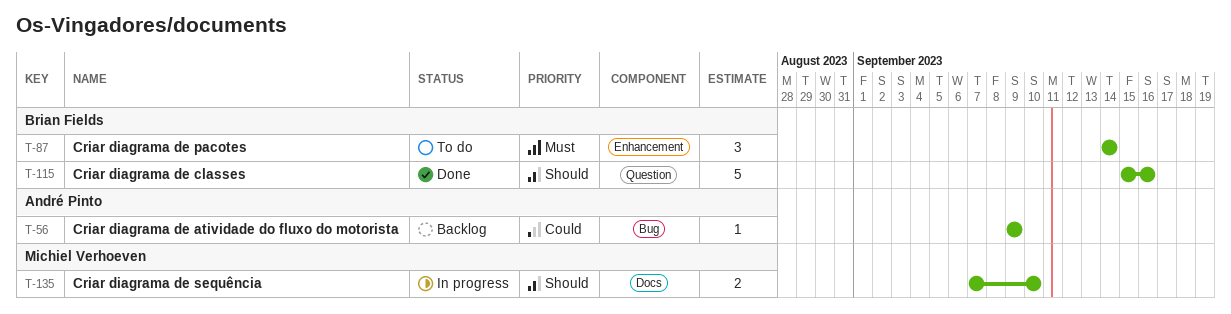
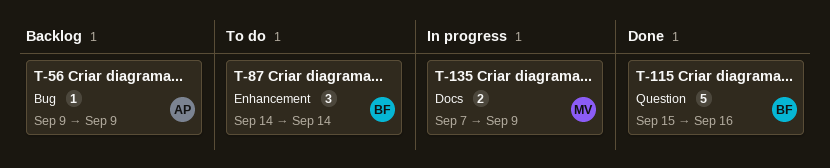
T-135, due: Sep 10 -> Sep 9

